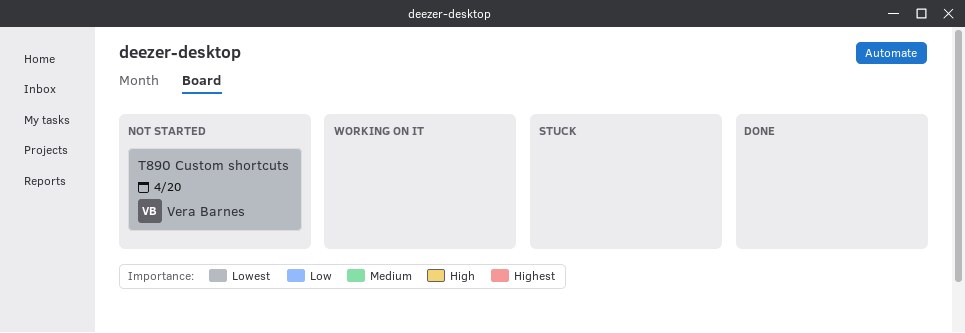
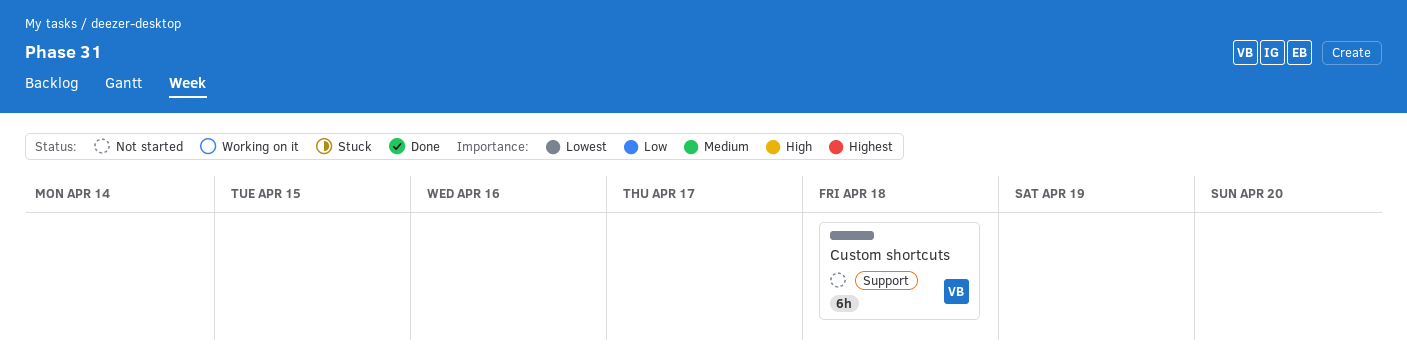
Custom shortcuts, due: Apr 20 -> Apr 18

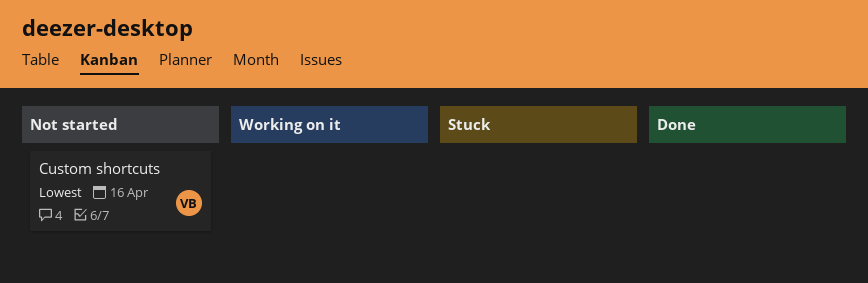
Custom shortcuts, due: Apr 18 -> Apr 16

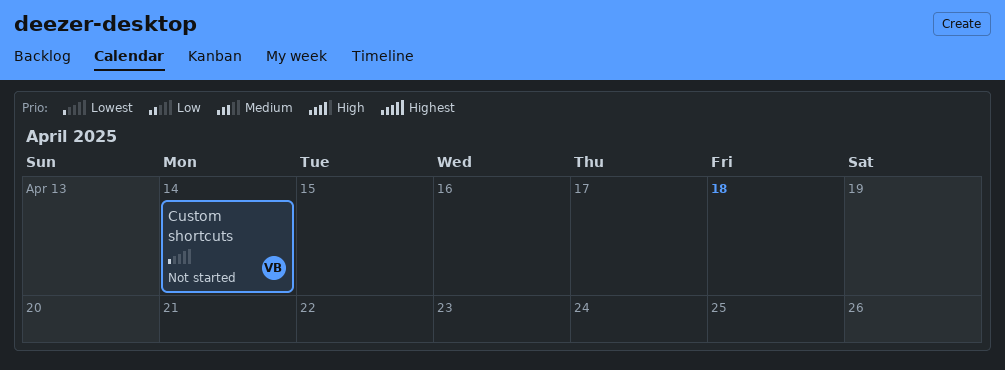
Custom shortcuts, due: Apr 16 -> Apr 14

